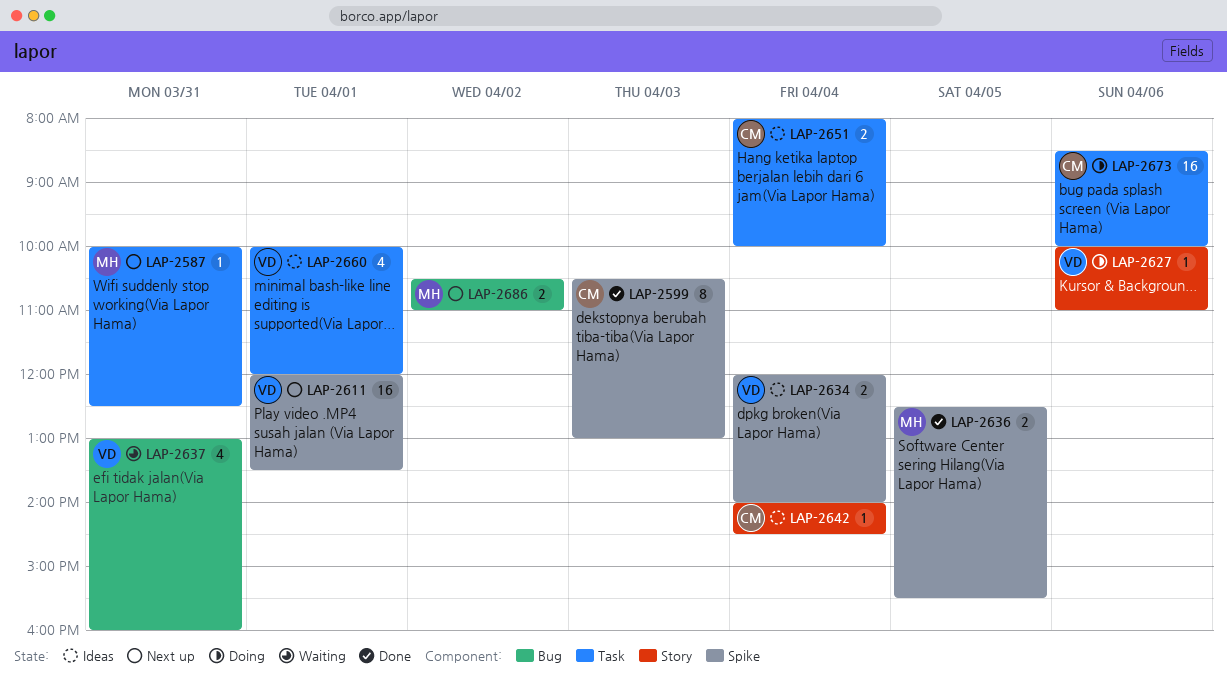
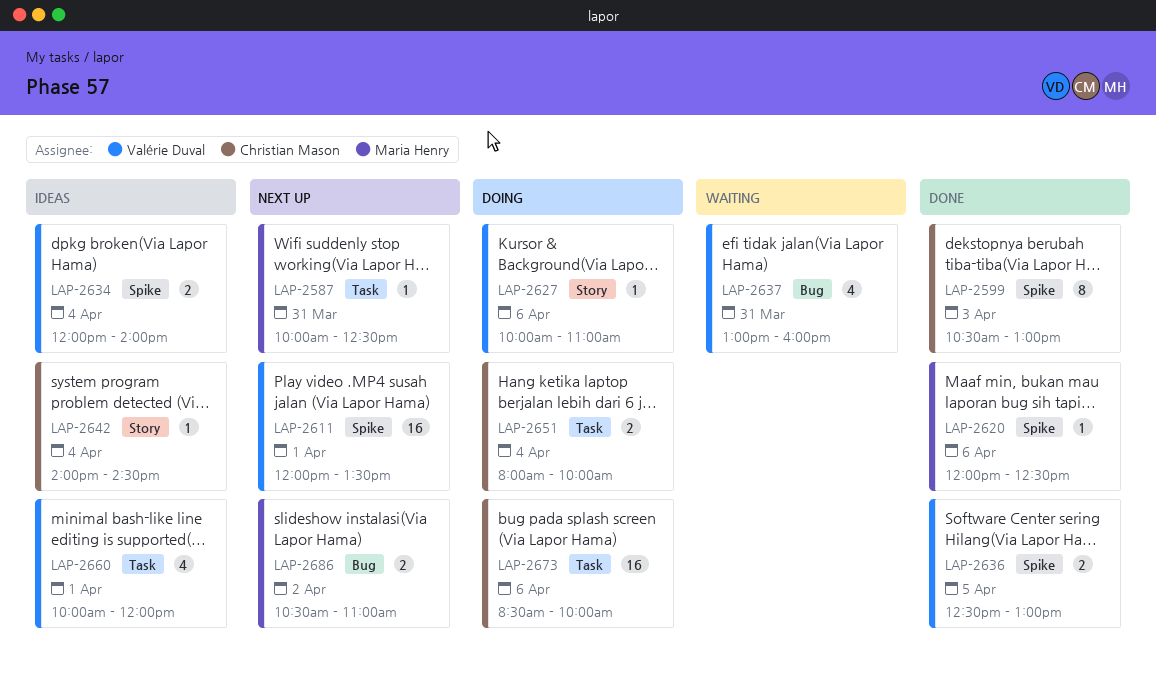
LAP-2620: none -> present
LAP-2636, owner: Maria Henry -> Valérie Duval
LAP-2636, ends: 15:30 -> 13:00
LAP-2651, status: Ideas -> Doing

